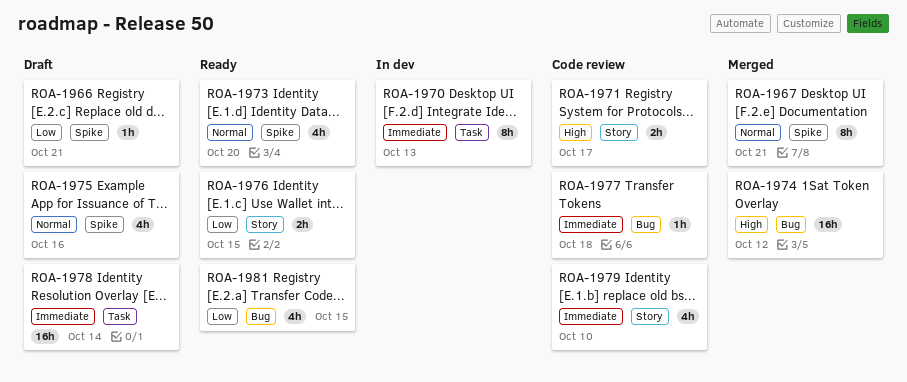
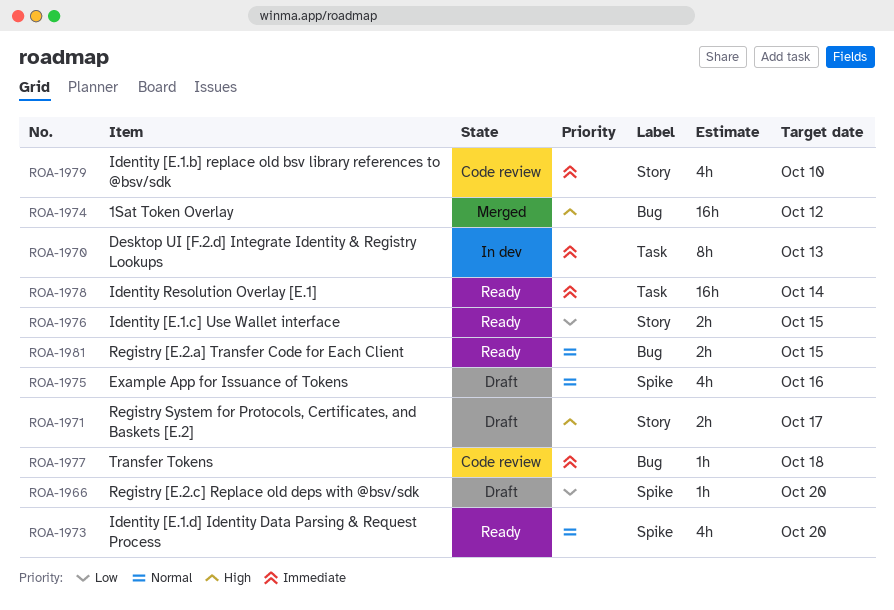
ROA-1966, due: Oct 21 -> Oct 20
ROA-1967: present -> none
ROA-1971, status: Code review -> Draft
ROA-1978, status: Draft -> Ready
ROA-1981, priority: Low -> Normal
ROA-1981, estimate: 4h -> 2h

